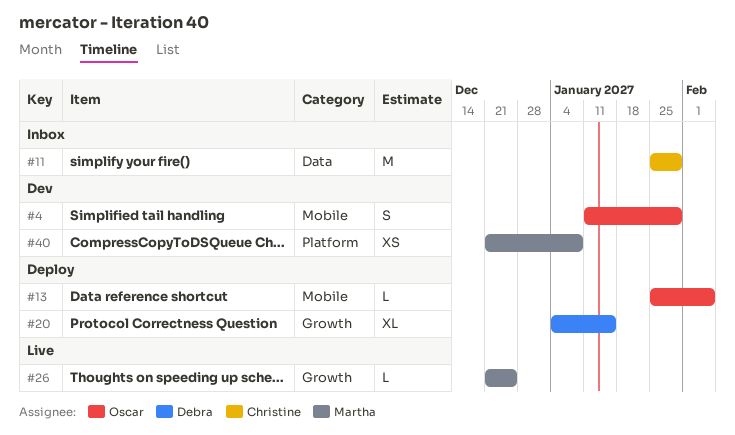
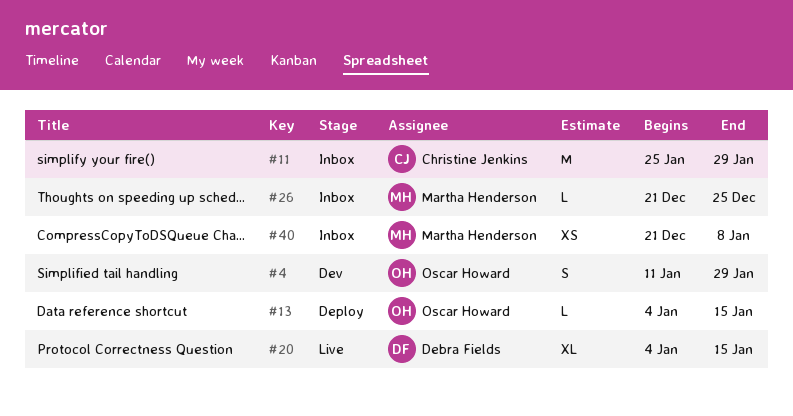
#13, start: Jan 25 -> Jan 4
#13, due: Feb 5 -> Jan 15
#20, status: Deploy -> Live
#26, status: Live -> Inbox
#40, status: Dev -> Inbox

